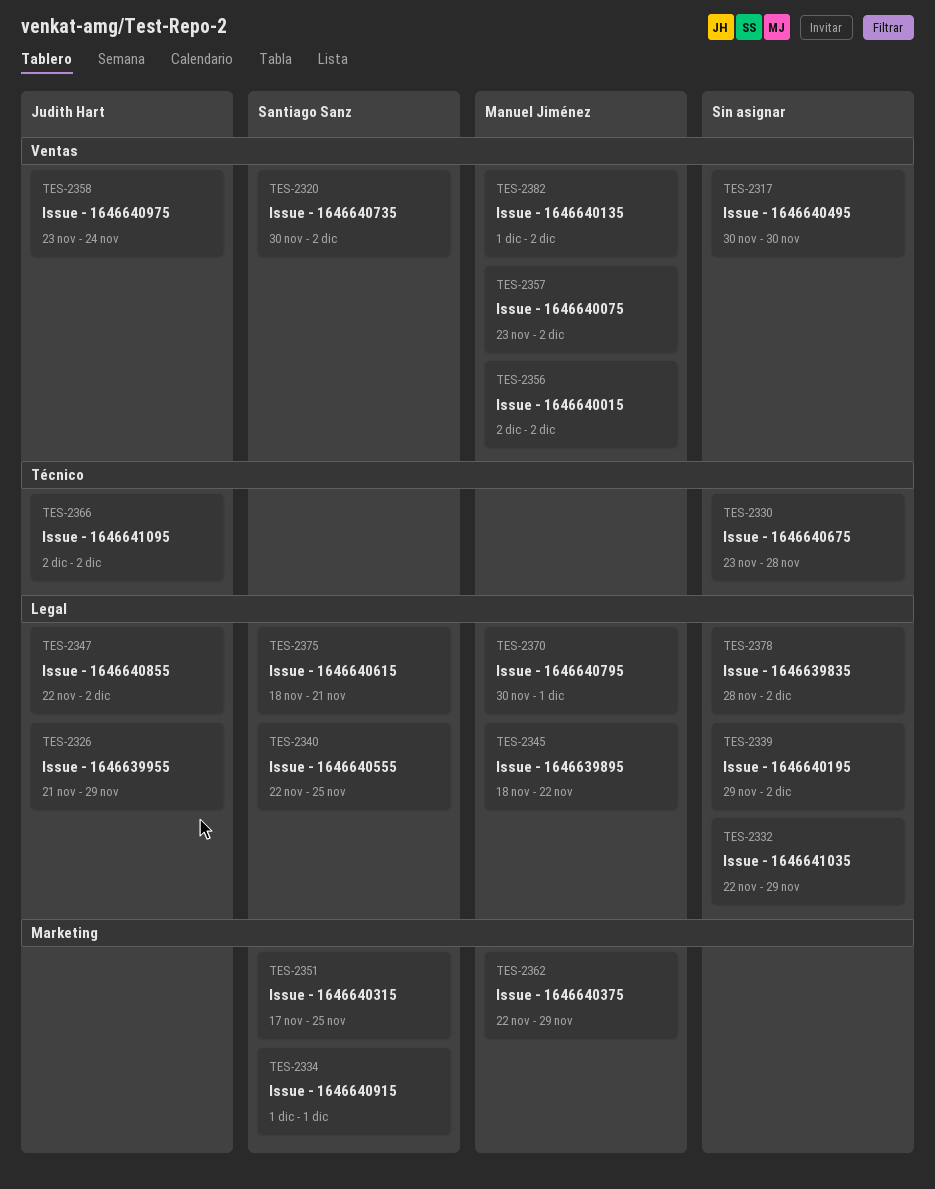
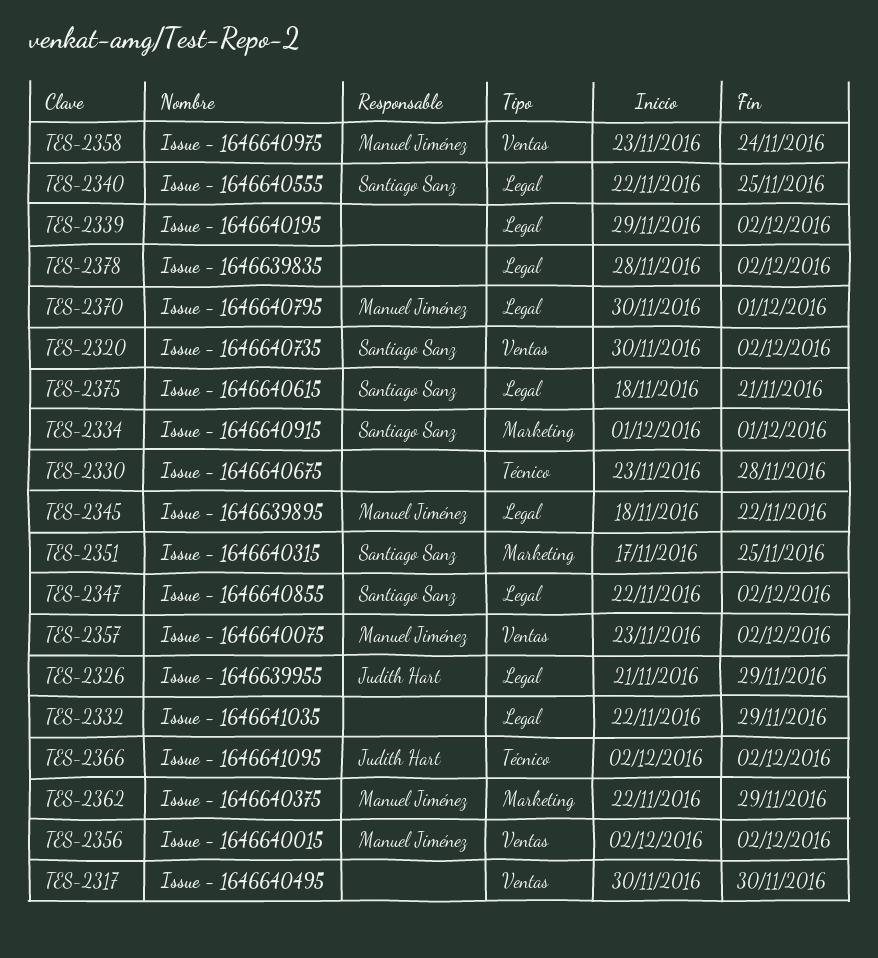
TES-2347, owner: Judith Hart -> Santiago Sanz
TES-2358, owner: Judith Hart -> Manuel Jiménez
TES-2382: present -> none

